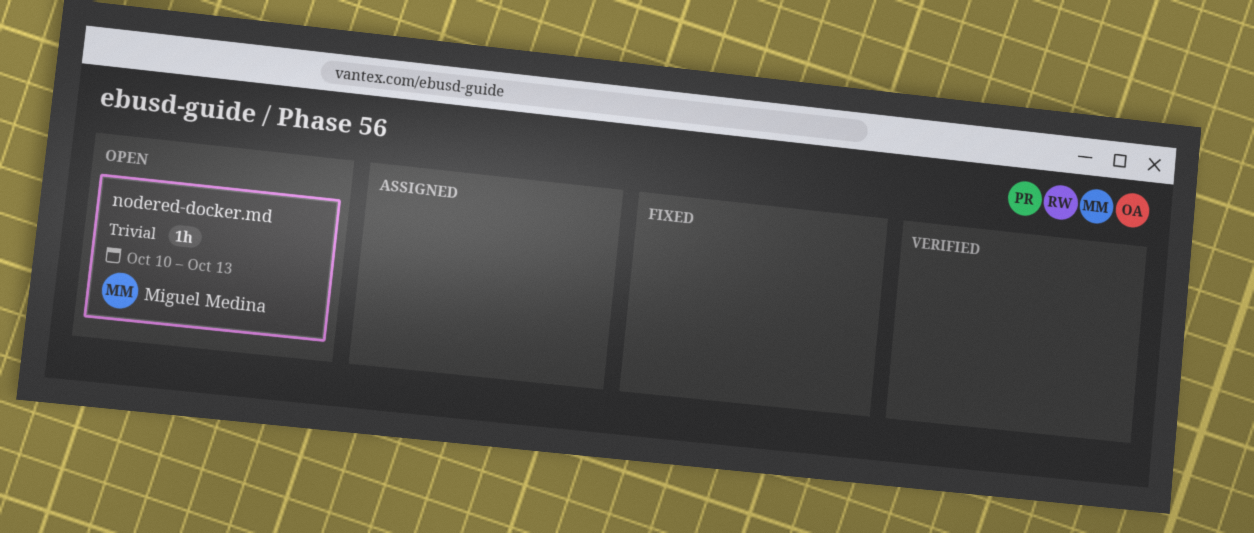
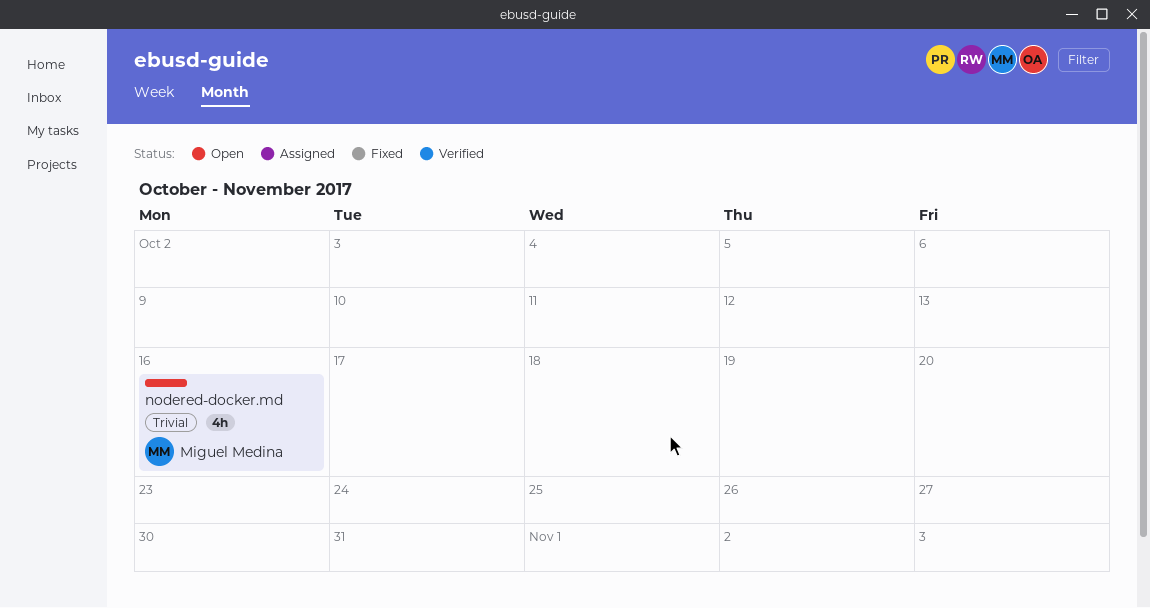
nodered-docker.md, estimate: 1h -> 4h
nodered-docker.md, due: Oct 13 -> Oct 16

